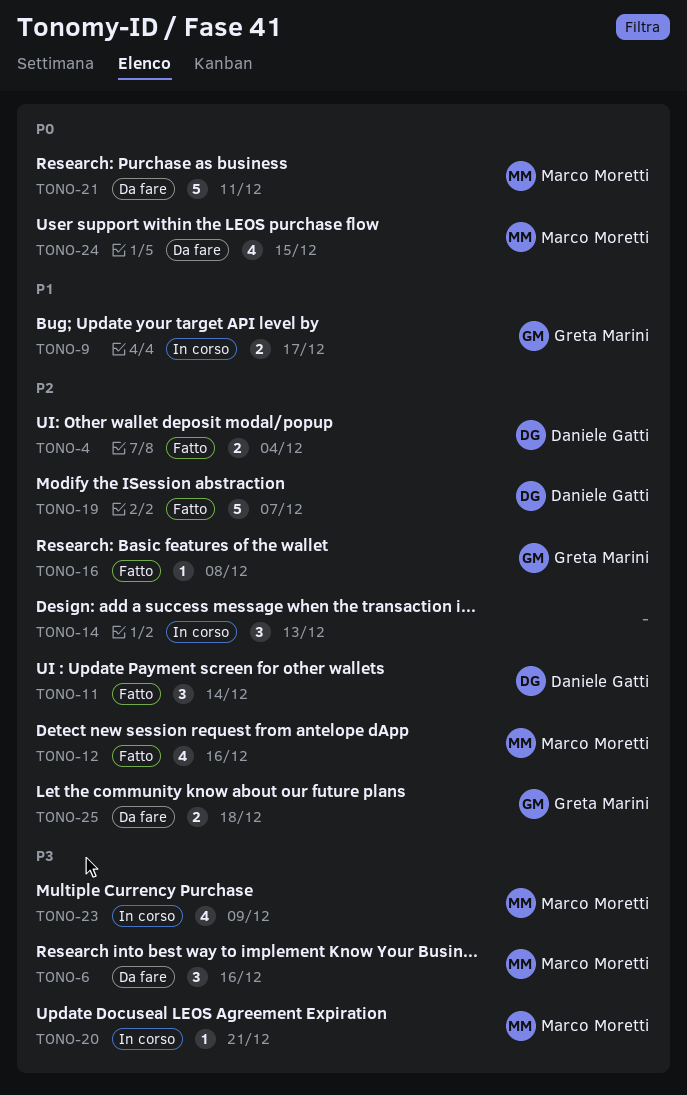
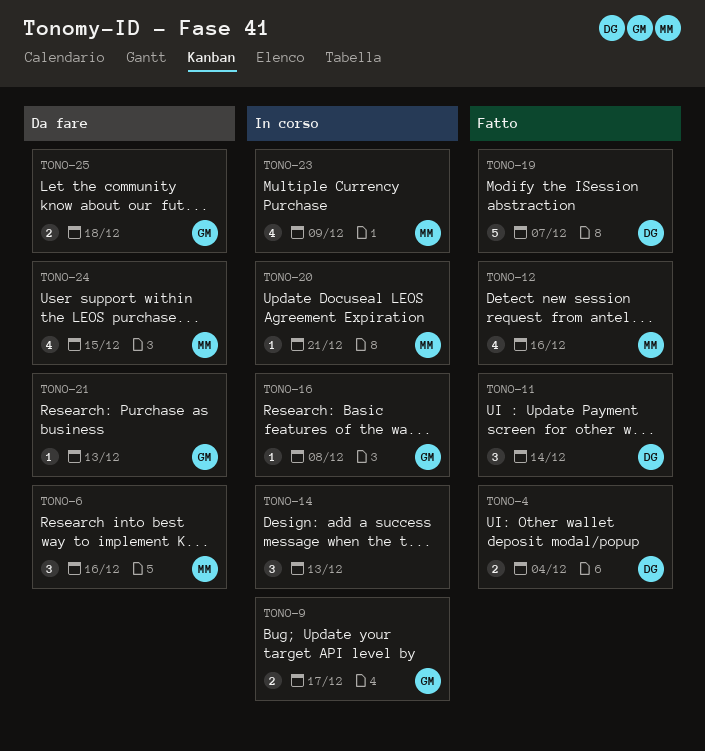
TONO-16, status: Fatto -> In corso
TONO-21, owner: Marco Moretti -> Greta Marini
TONO-21, estimate: 5 -> 1
TONO-21, due: Dec 11 -> Dec 13

